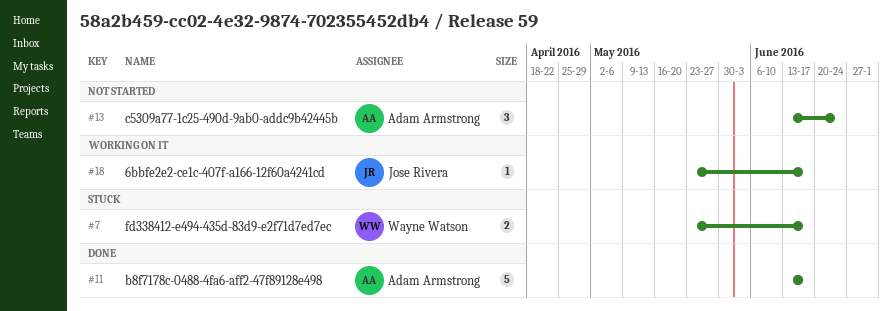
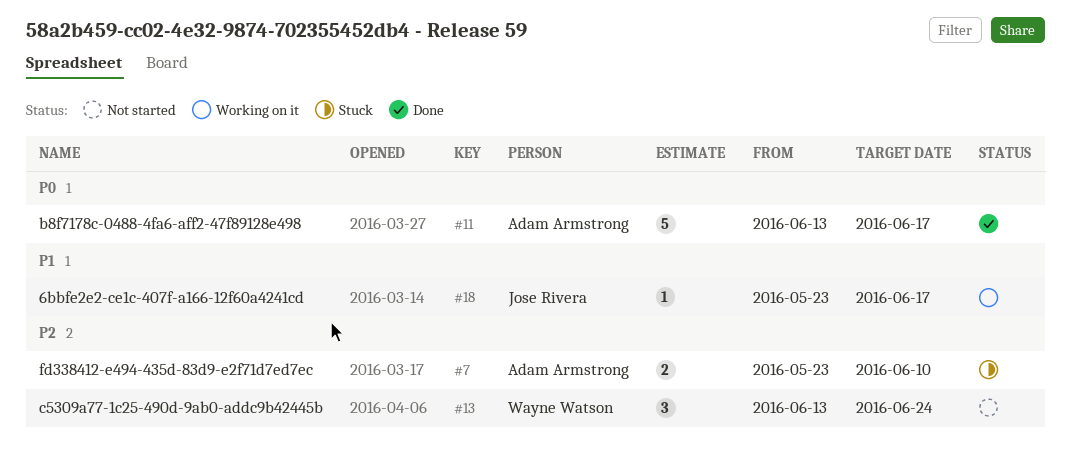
#7, owner: Wayne Watson -> Adam Armstrong
#7, due: Jun 17 -> Jun 10
#13, owner: Adam Armstrong -> Wayne Watson

